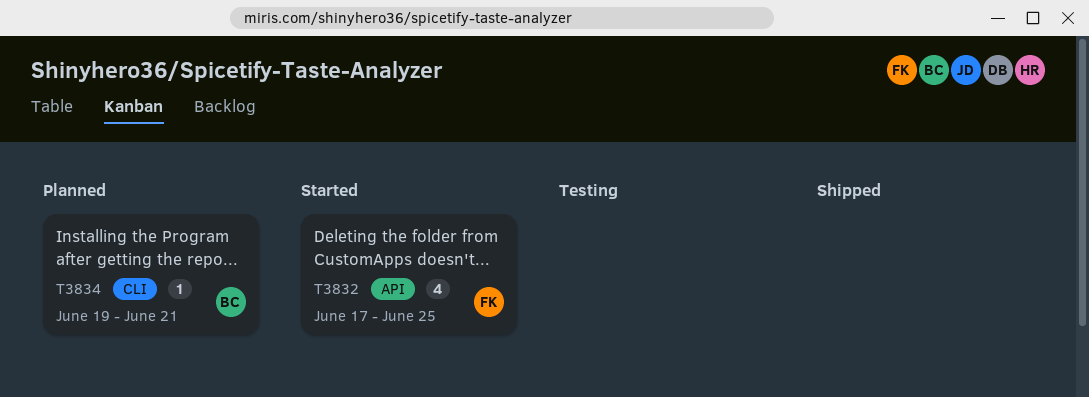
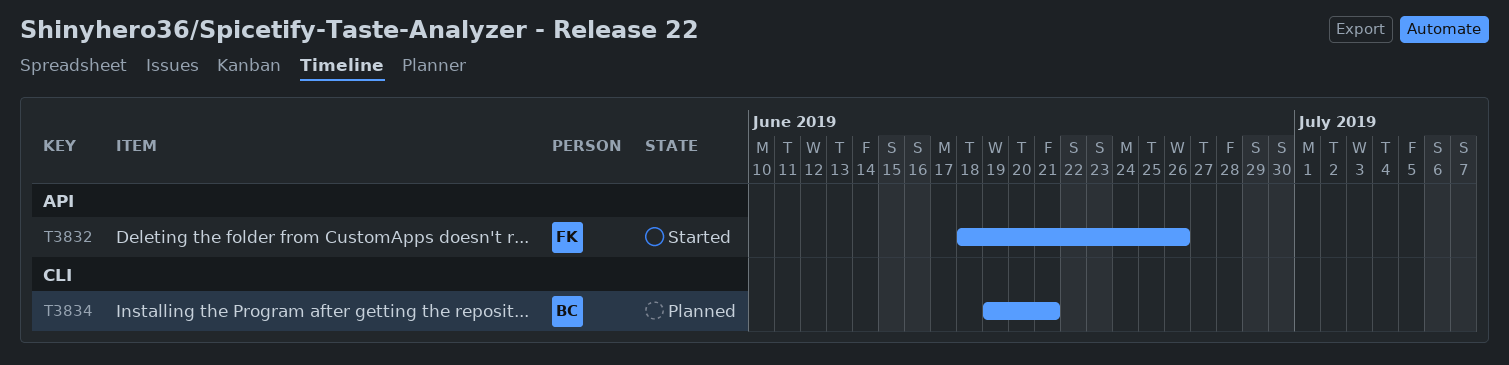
T3832, start: Jun 17 -> Jun 18
T3832, due: Jun 25 -> Jun 26

